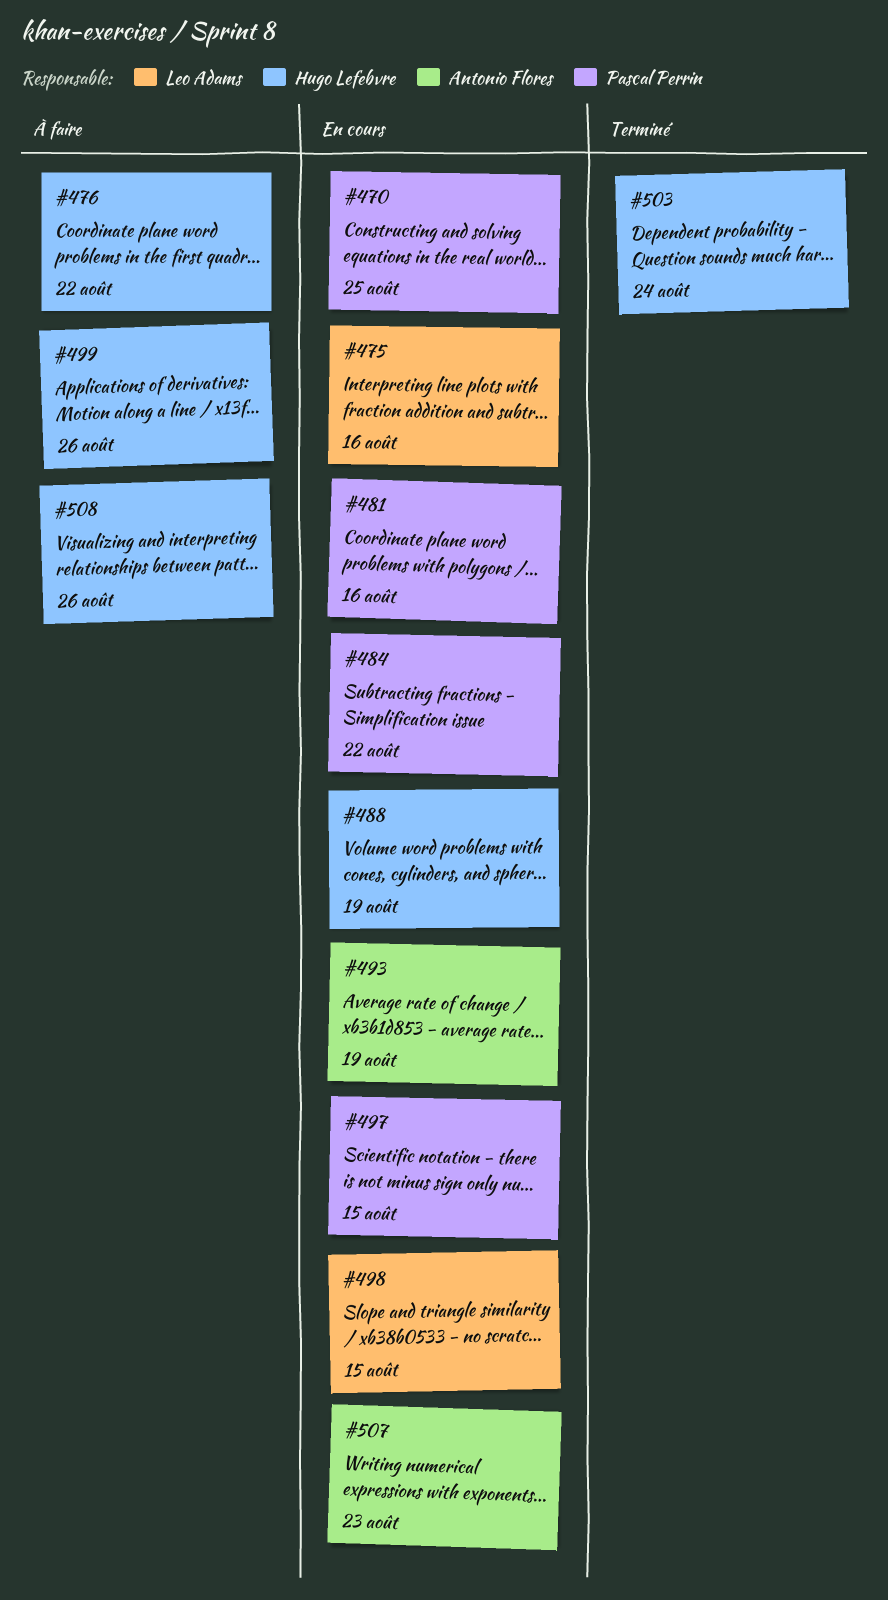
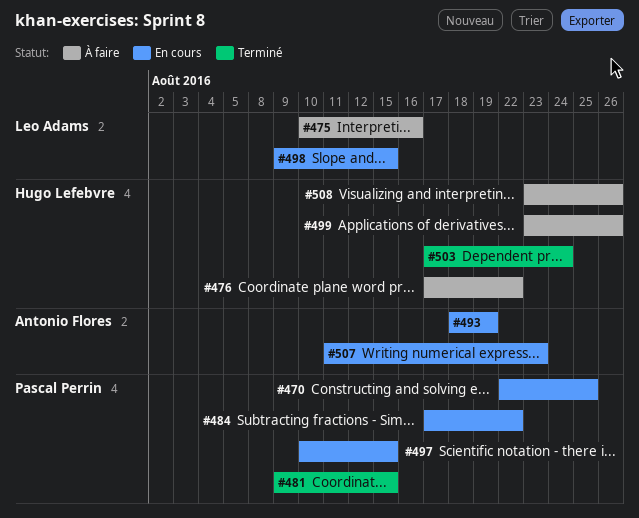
#475, status: En cours -> À faire
#481, status: En cours -> Terminé
#481, due: Aug 16 -> Aug 15
#488: present -> none

